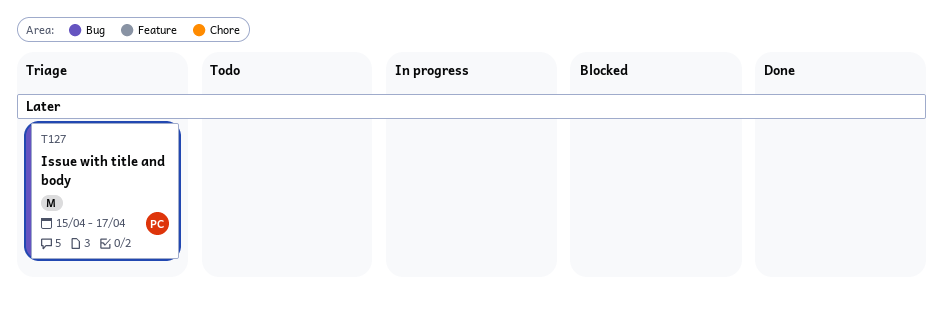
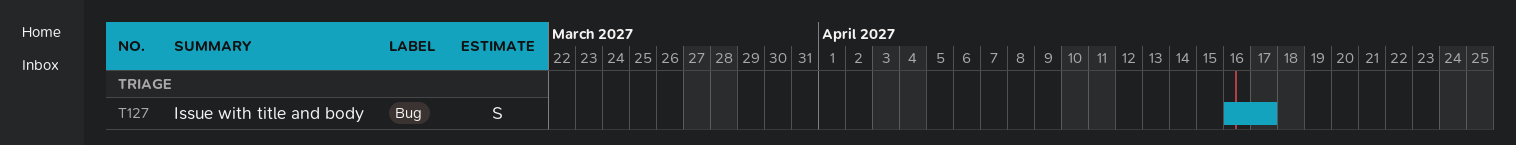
T127, estimate: M -> S
T127, start: Apr 15 -> Apr 16

